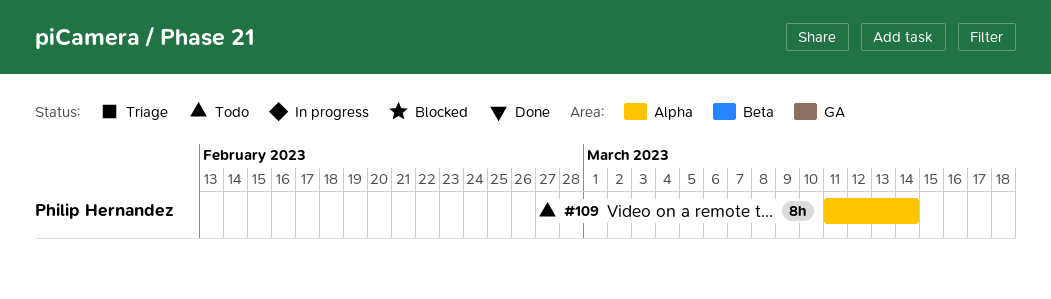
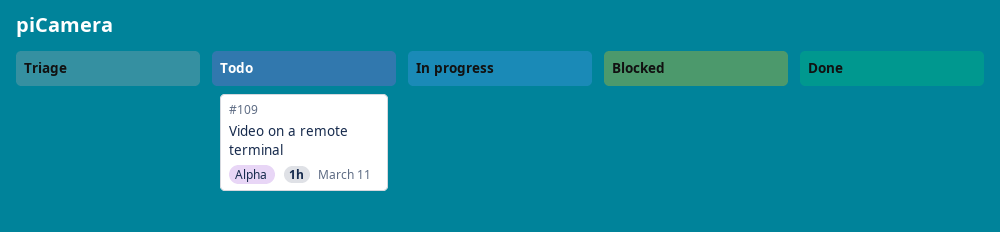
#109, estimate: 8h -> 1h
#109, due: Mar 14 -> Mar 11

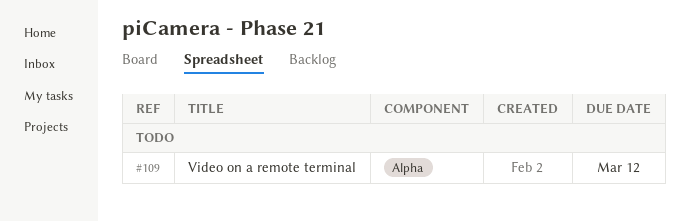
#109, due: Mar 11 -> Mar 12

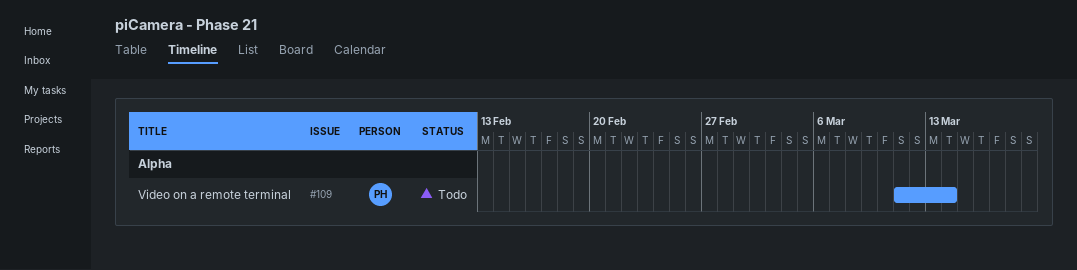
#109, due: Mar 12 -> Mar 14

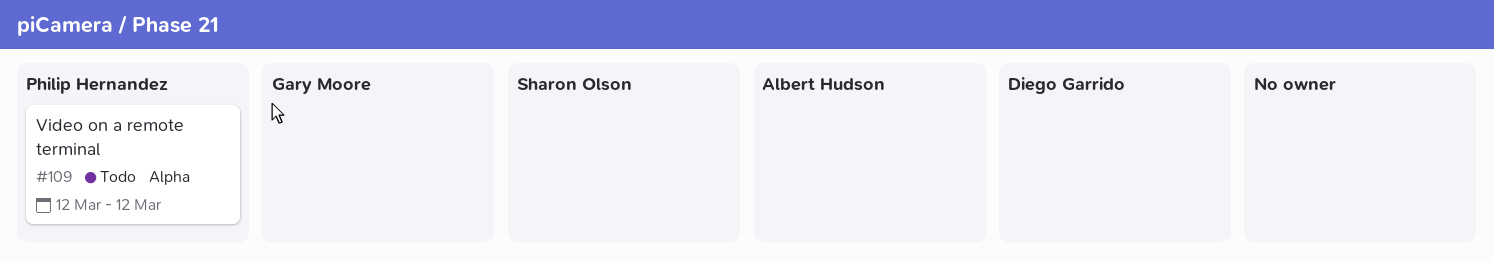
#109, start: Mar 11 -> Mar 12
#109, due: Mar 14 -> Mar 12

